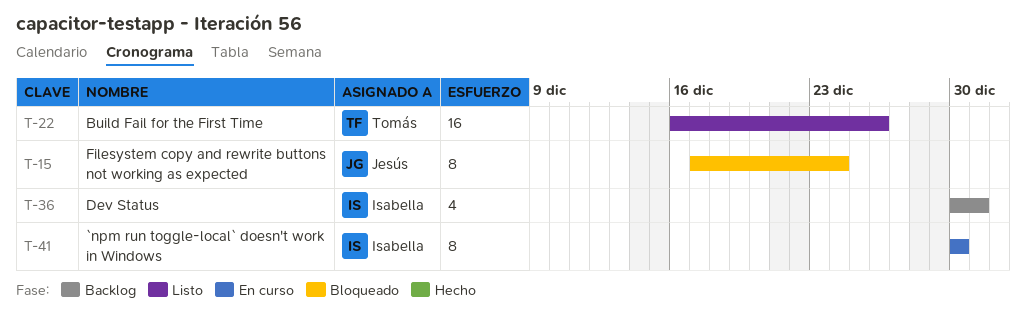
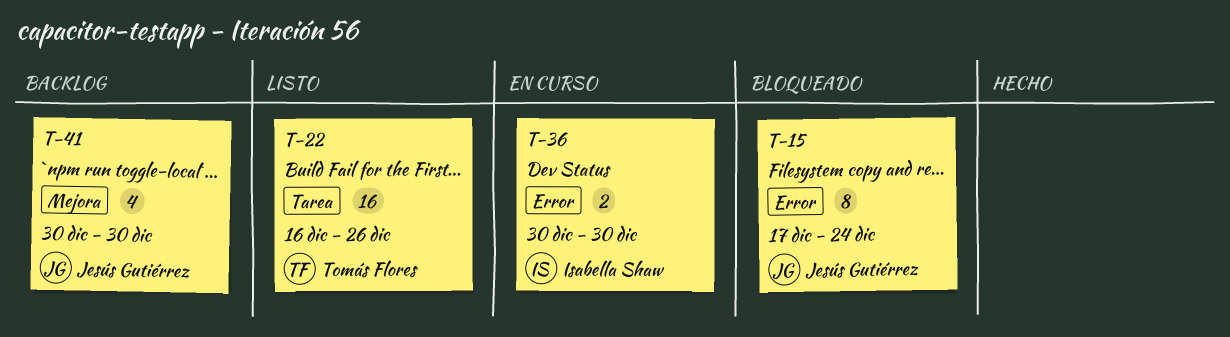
T-36, status: Backlog -> En curso
T-36, estimate: 4 -> 2
T-36, due: Dec 31 -> Dec 30
T-41, status: En curso -> Backlog
T-41, owner: Isabella Shaw -> Jesús Gutiérrez
T-41, estimate: 8 -> 4

